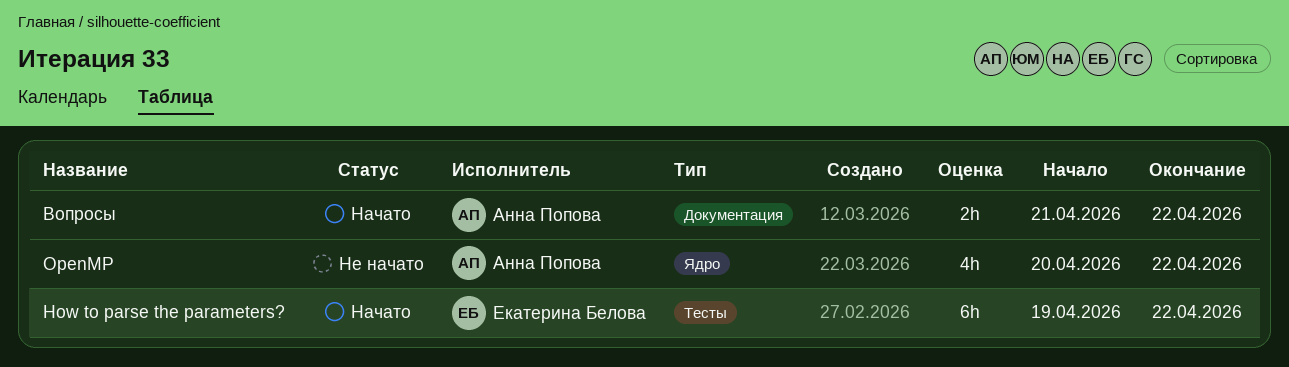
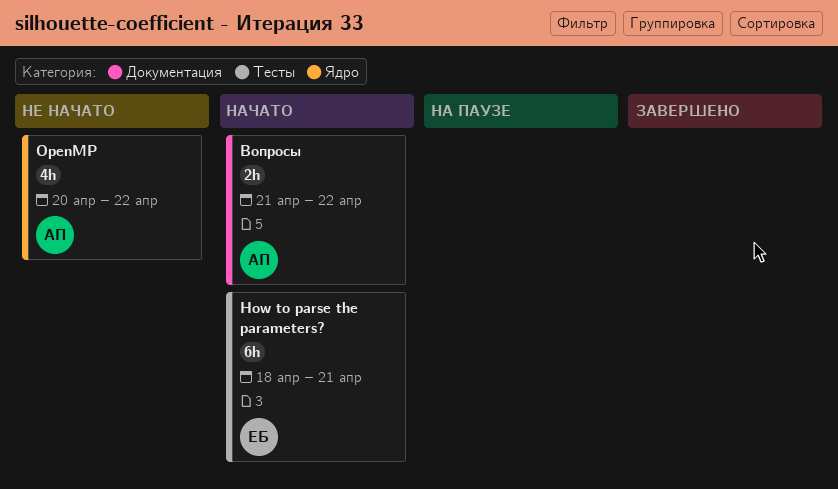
How to parse the parameters?, start: Apr 19 -> Apr 18
How to parse the parameters?, due: Apr 22 -> Apr 21

